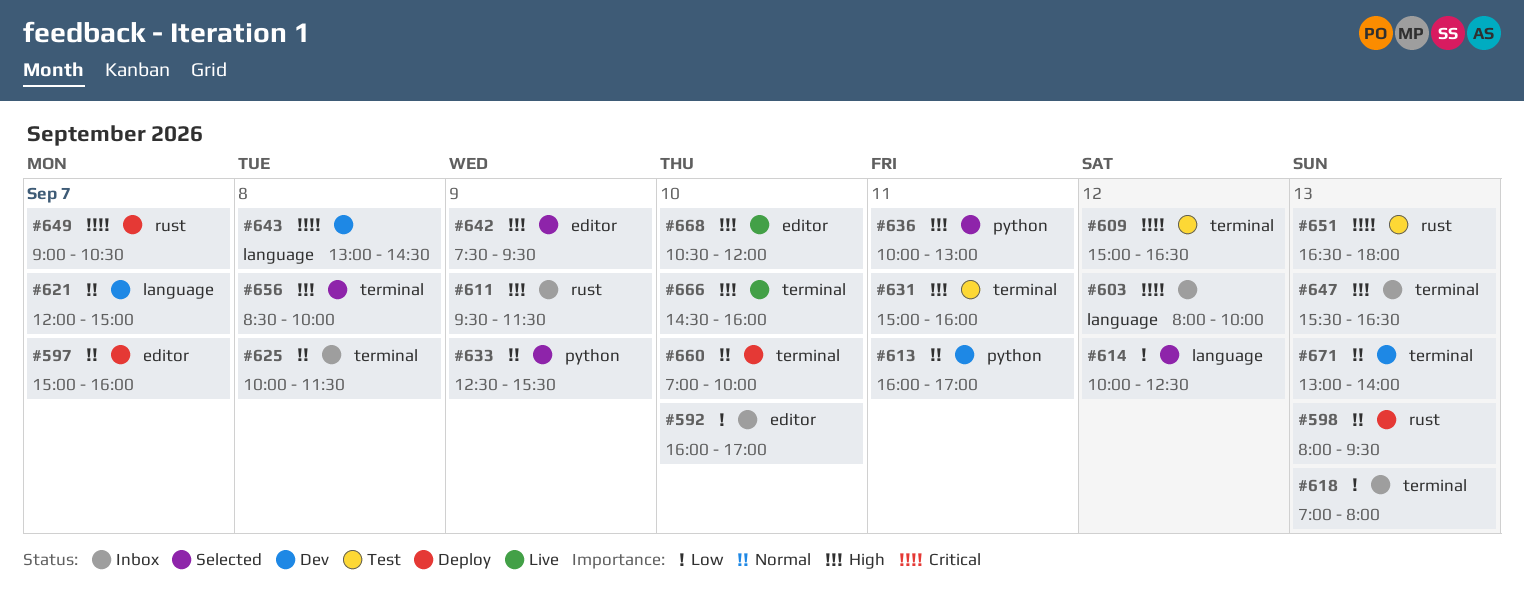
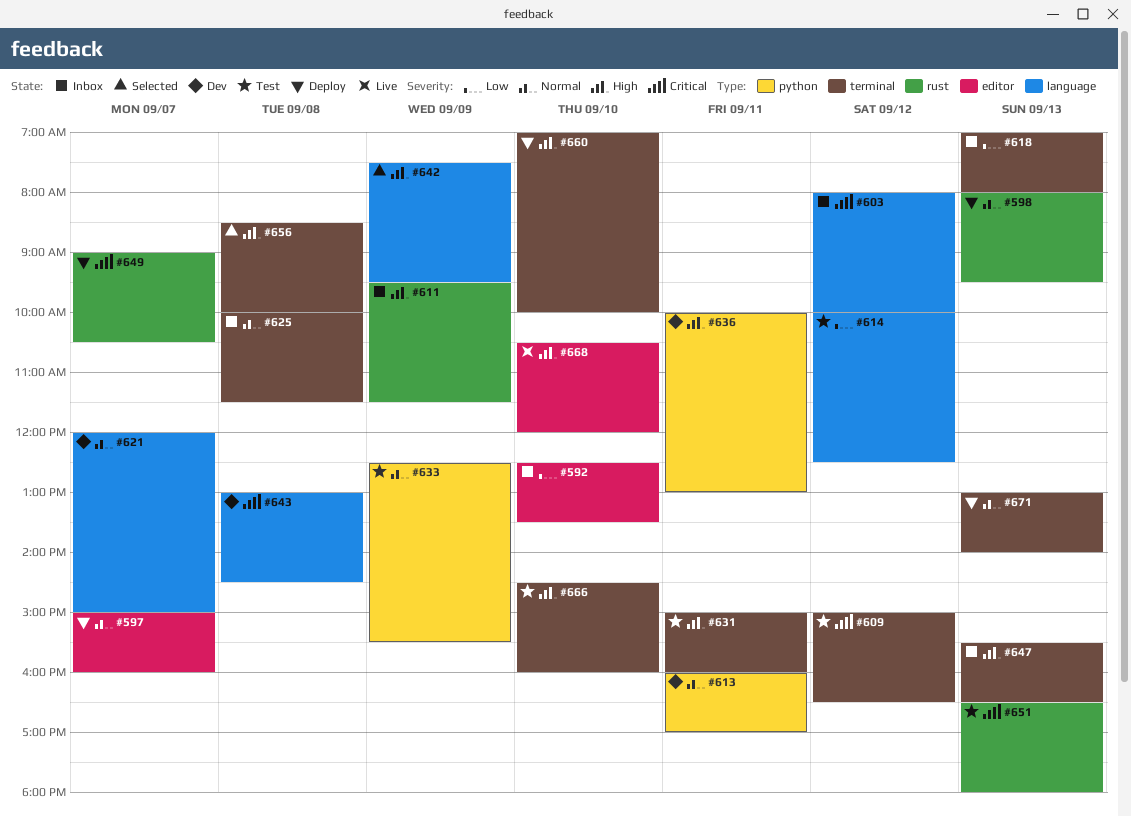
#592, begins: 16:00 -> 12:30
#592, ends: 17:00 -> 13:30
#614, status: Selected -> Test
#633, status: Selected -> Test
#636, status: Selected -> Dev
#642, label: editor -> language
#660, priority: Normal -> High
#666, status: Live -> Test
#671, status: Dev -> Deploy

